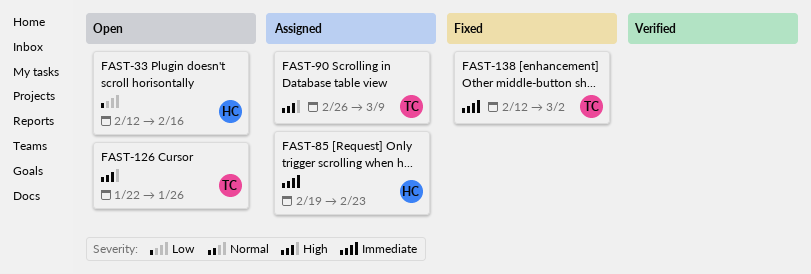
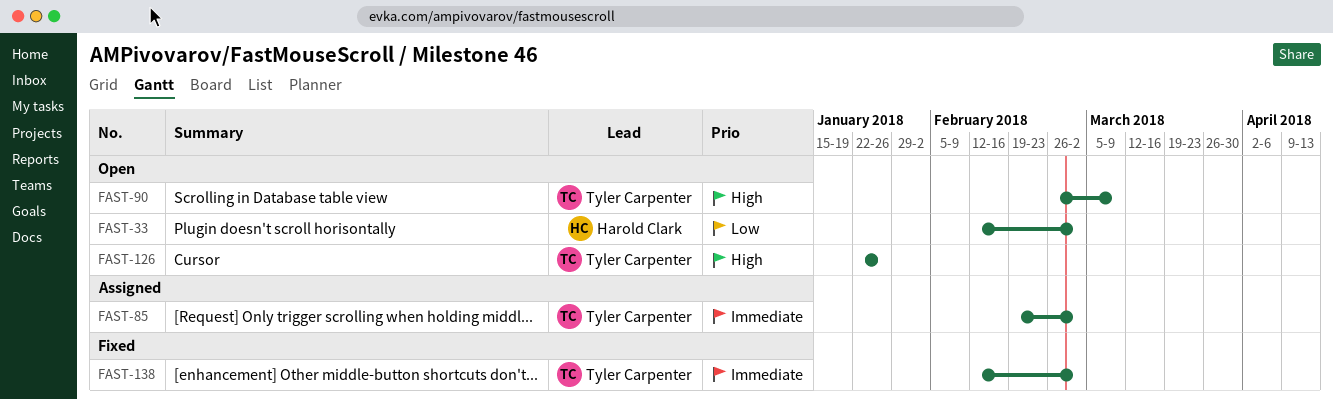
FAST-33, due: Feb 16 -> Mar 2
FAST-85, owner: Harold Clark -> Tyler Carpenter
FAST-85, due: Feb 23 -> Mar 2
FAST-90, status: Assigned -> Open

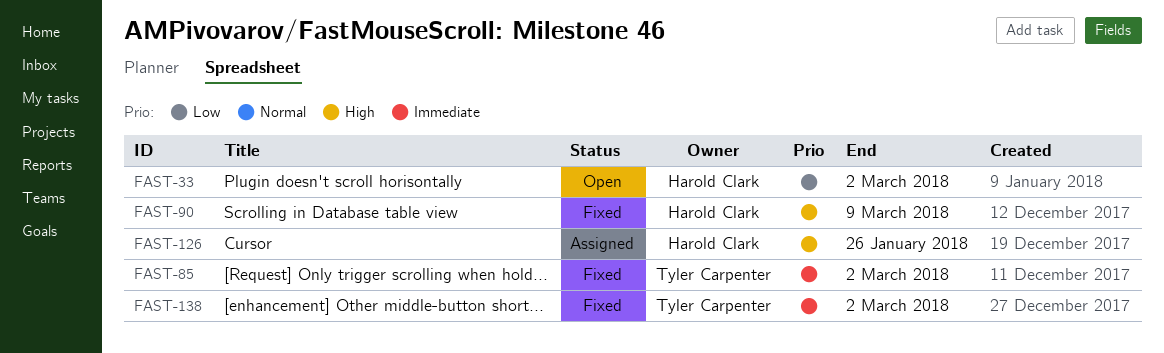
FAST-85, status: Assigned -> Fixed
FAST-90, status: Open -> Fixed
FAST-90, owner: Tyler Carpenter -> Harold Clark
FAST-126, status: Open -> Assigned
FAST-126, owner: Tyler Carpenter -> Harold Clark

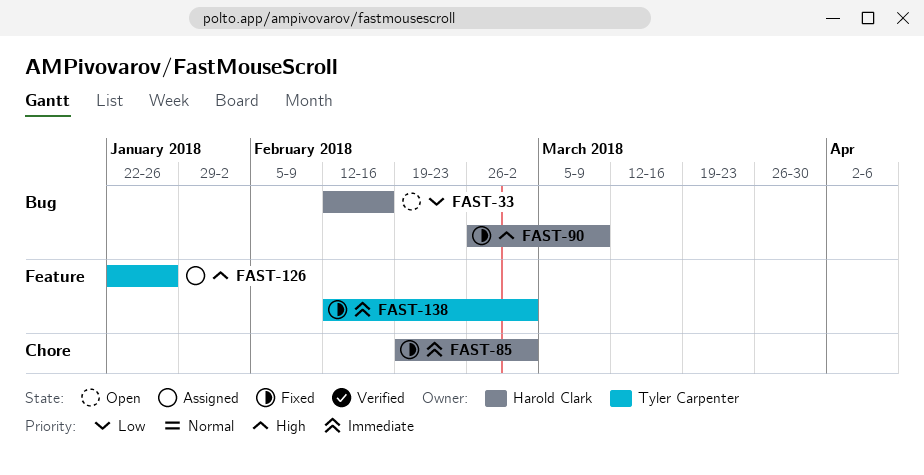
FAST-33, due: Mar 2 -> Feb 16
FAST-85, owner: Tyler Carpenter -> Harold Clark
FAST-126, owner: Harold Clark -> Tyler Carpenter

